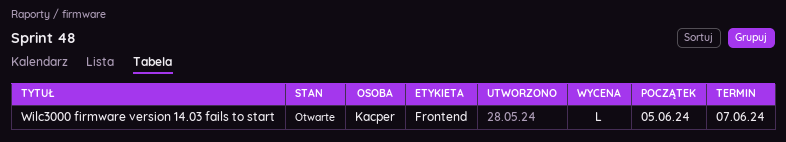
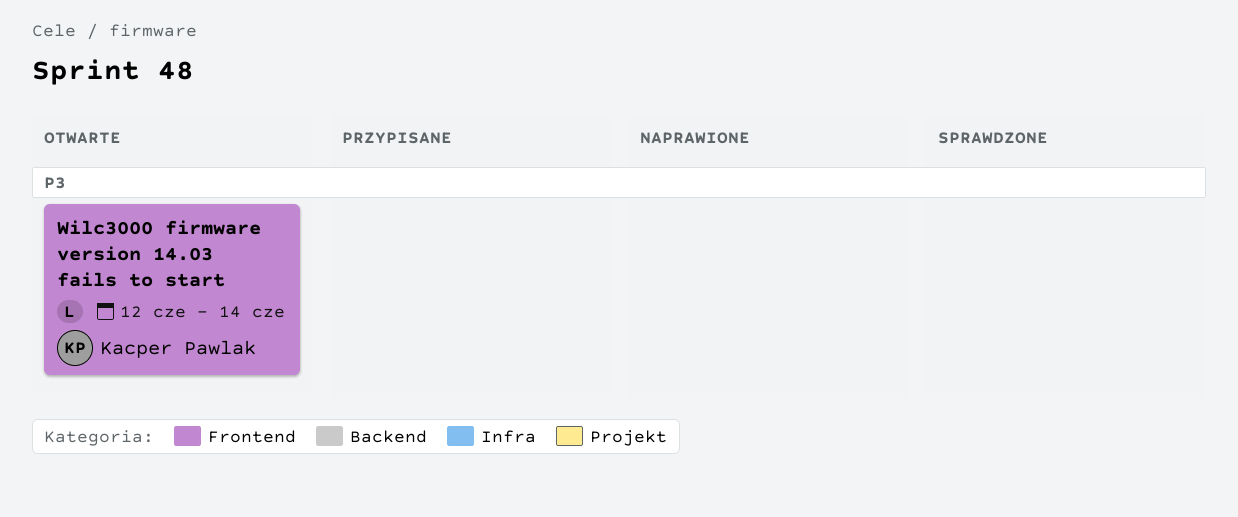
Wilc3000 firmware version 14.03 fails to start, start: Jun 5 -> Jun 12
Wilc3000 firmware version 14.03 fails to start, due: Jun 7 -> Jun 14

